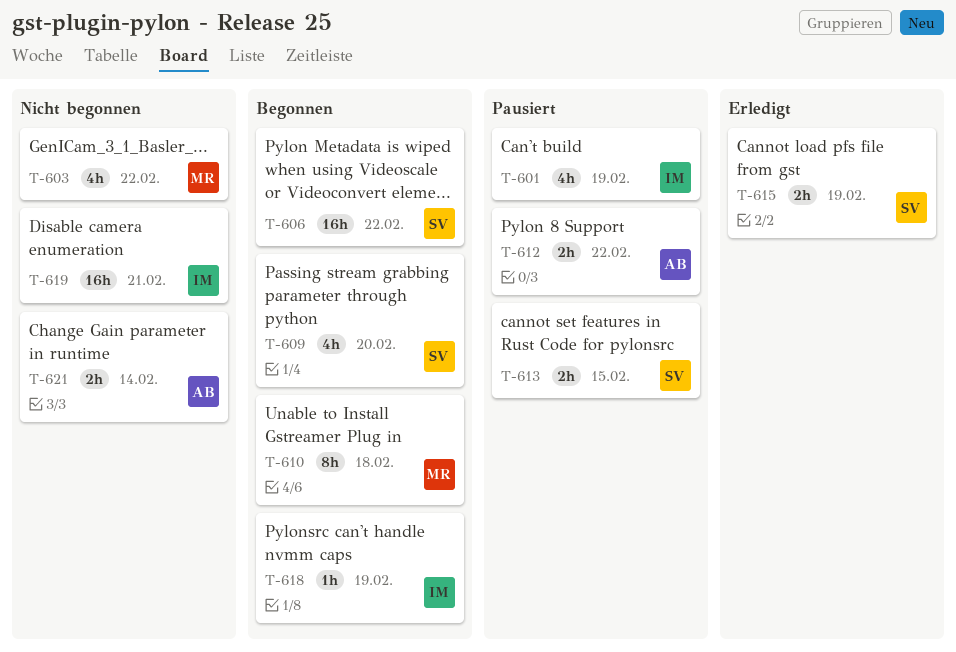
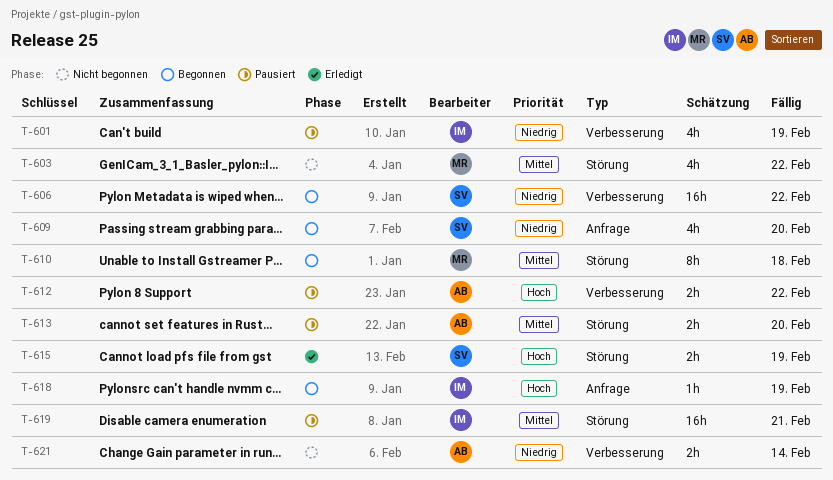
T-613, owner: SV -> AB
T-613, due: Feb 15 -> Feb 20
T-619, status: Nicht begonnen -> Pausiert

